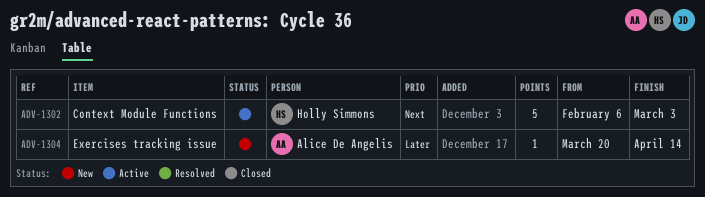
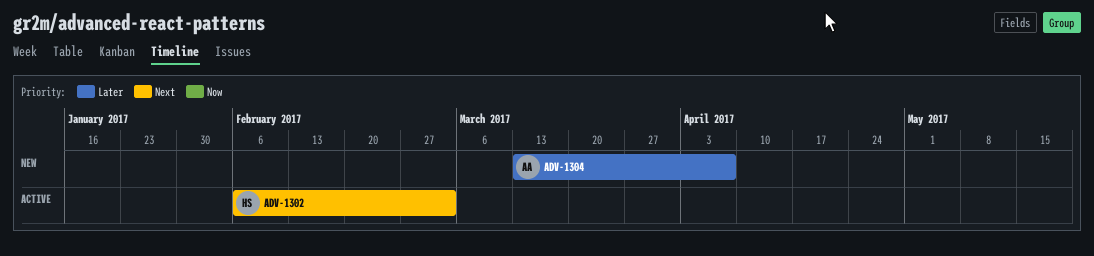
ADV-1304, start: Mar 20 -> Mar 13
ADV-1304, due: Apr 14 -> Apr 7

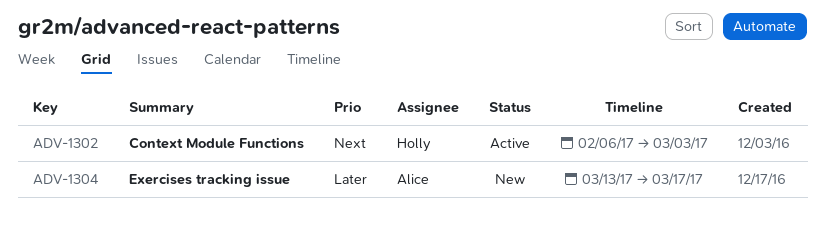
ADV-1304, due: Apr 7 -> Mar 17

